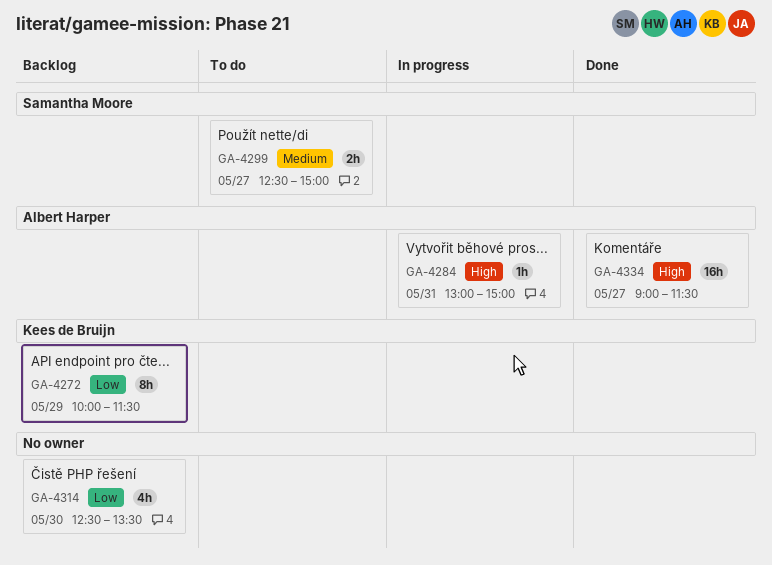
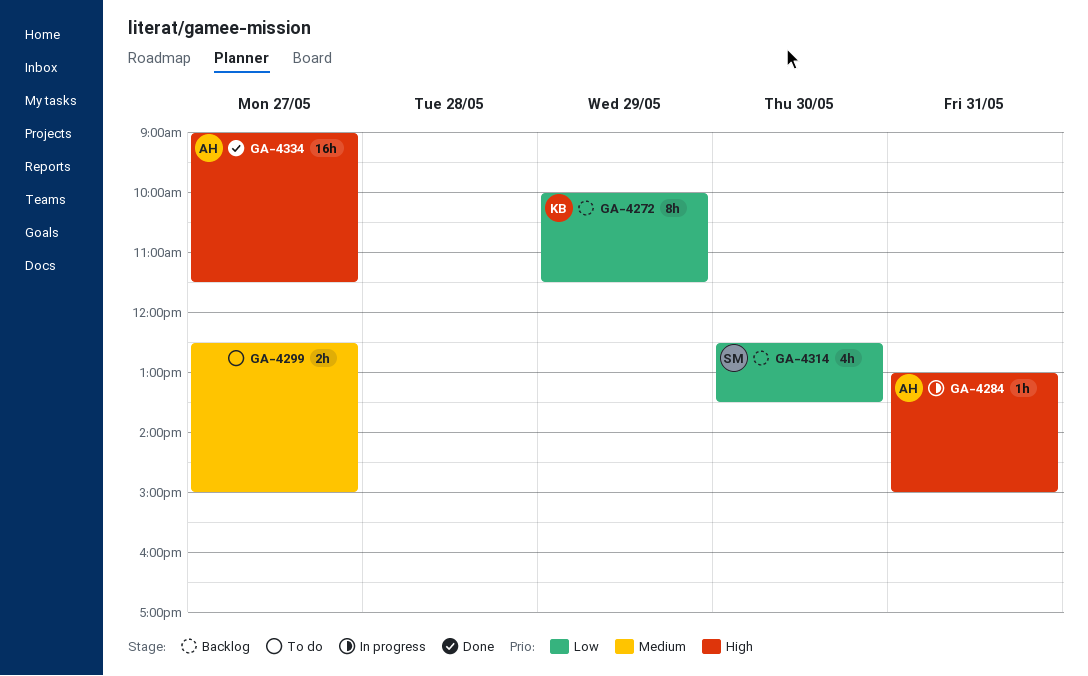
GA-4299, owner: Samantha Moore -> none
GA-4314, owner: none -> Samantha Moore

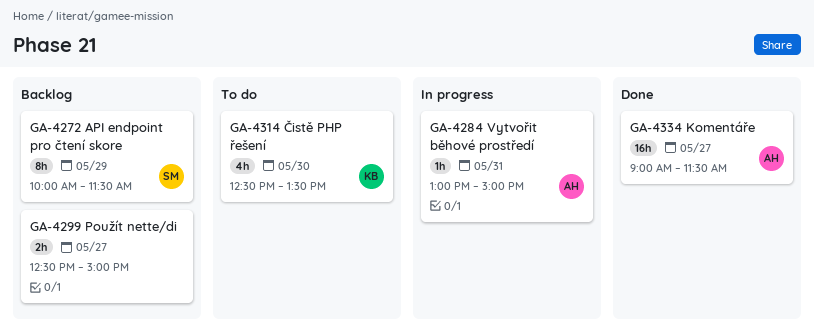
GA-4272, owner: KB -> SM
GA-4299, status: To do -> Backlog
GA-4314, status: Backlog -> To do
GA-4314, owner: SM -> KB

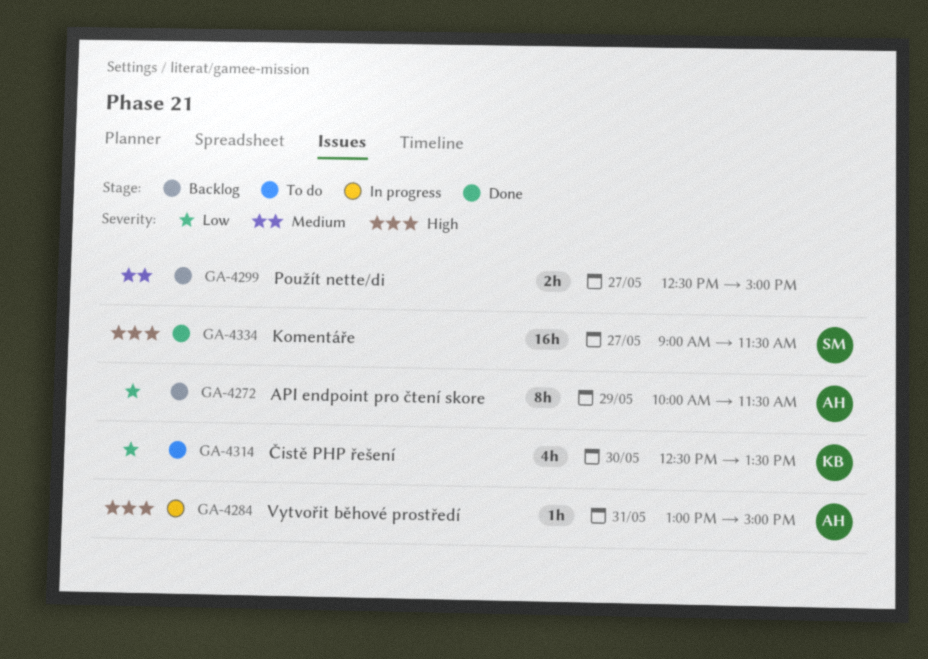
GA-4272, owner: SM -> AH
GA-4334, owner: AH -> SM

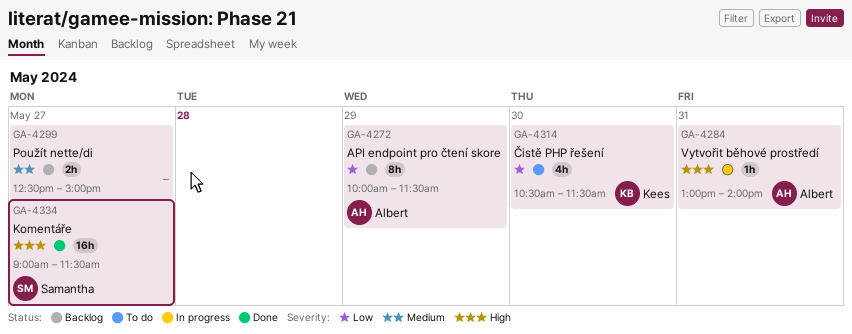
GA-4284, ends: 15:00 -> 14:00
GA-4314, begins: 12:30 -> 10:30
GA-4314, ends: 13:30 -> 11:30

